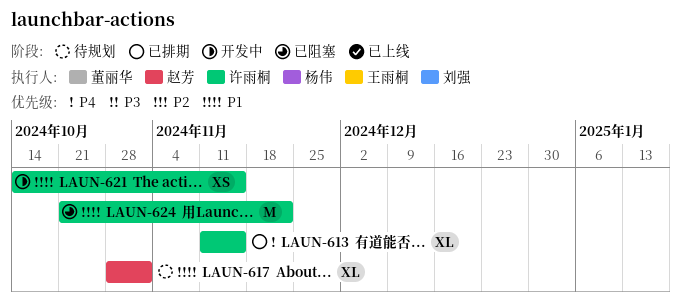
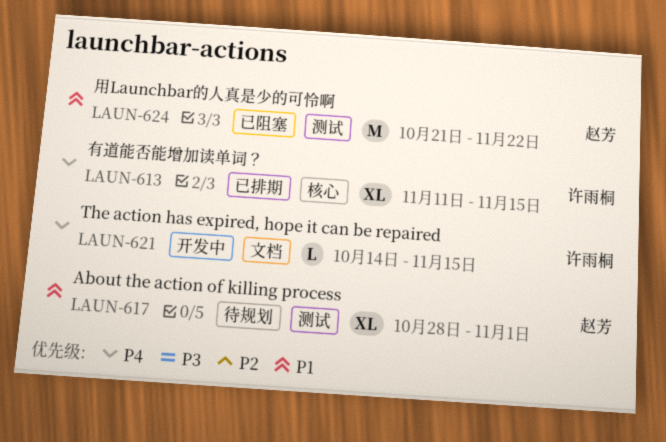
LAUN-621, priority: P1 -> P4
LAUN-621, estimate: XS -> L
LAUN-624, owner: 许雨桐 -> 赵芳

